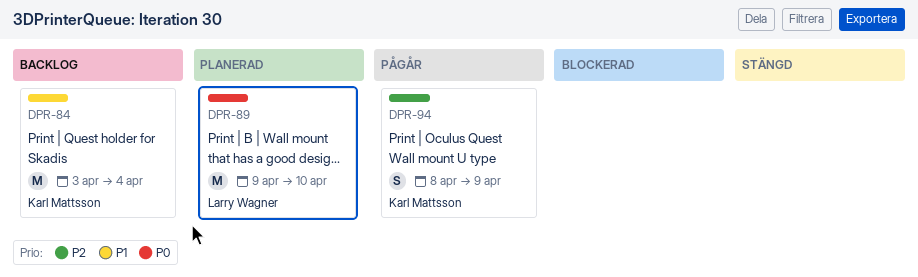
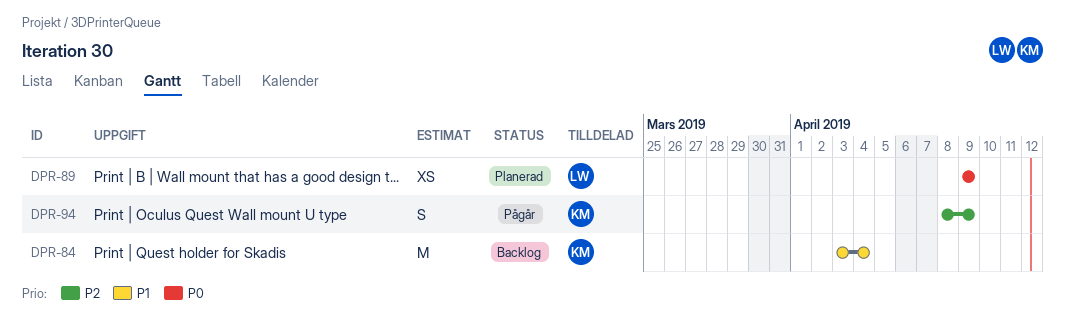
DPR-89, estimate: M -> XS
DPR-89, due: Apr 10 -> Apr 9

